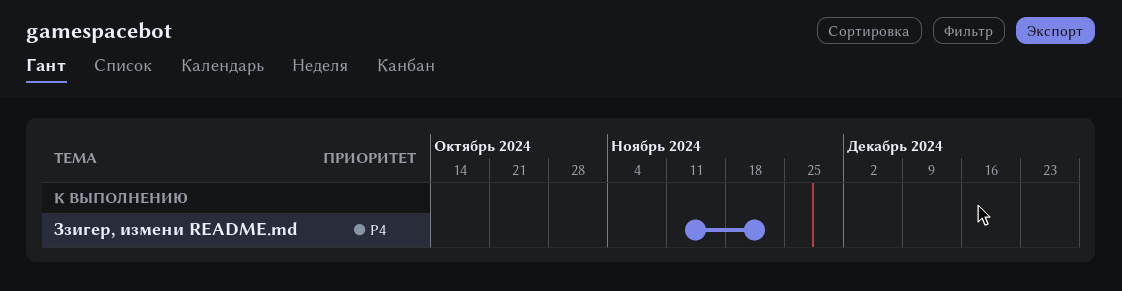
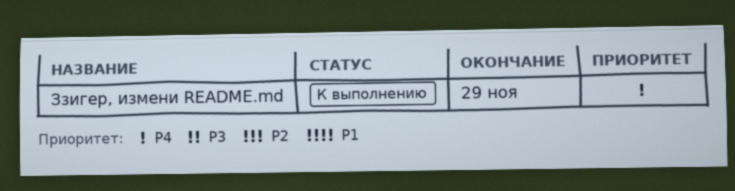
Ззигер, измени README.md, due: Nov 22 -> Nov 29

